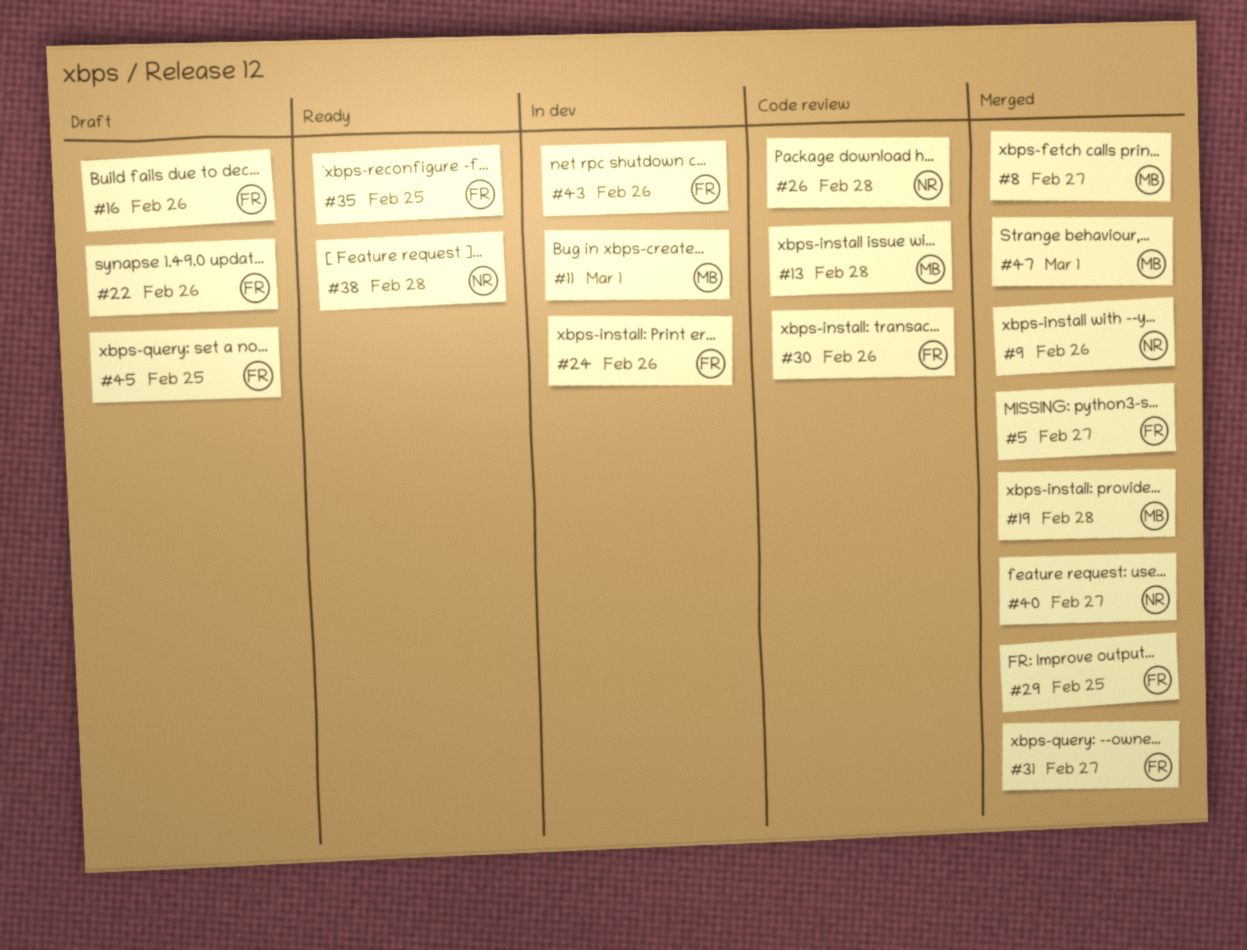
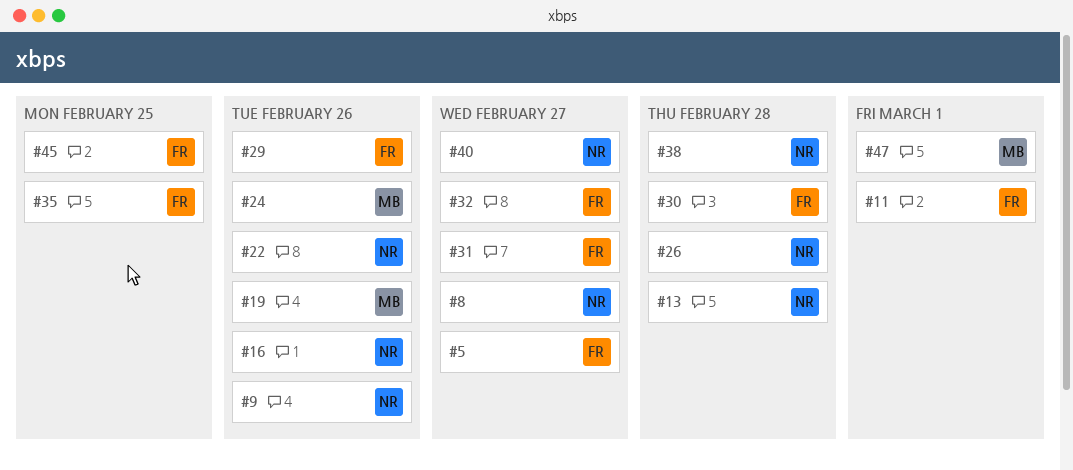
#8, owner: MB -> NR
#11, owner: MB -> FR
#13, owner: MB -> NR
#16, owner: FR -> NR
#19, due: Feb 28 -> Feb 26
#22, owner: FR -> NR
#24, owner: FR -> MB
#29, due: Feb 25 -> Feb 26
#30, due: Feb 26 -> Feb 28
#32: none -> present
#43: present -> none

